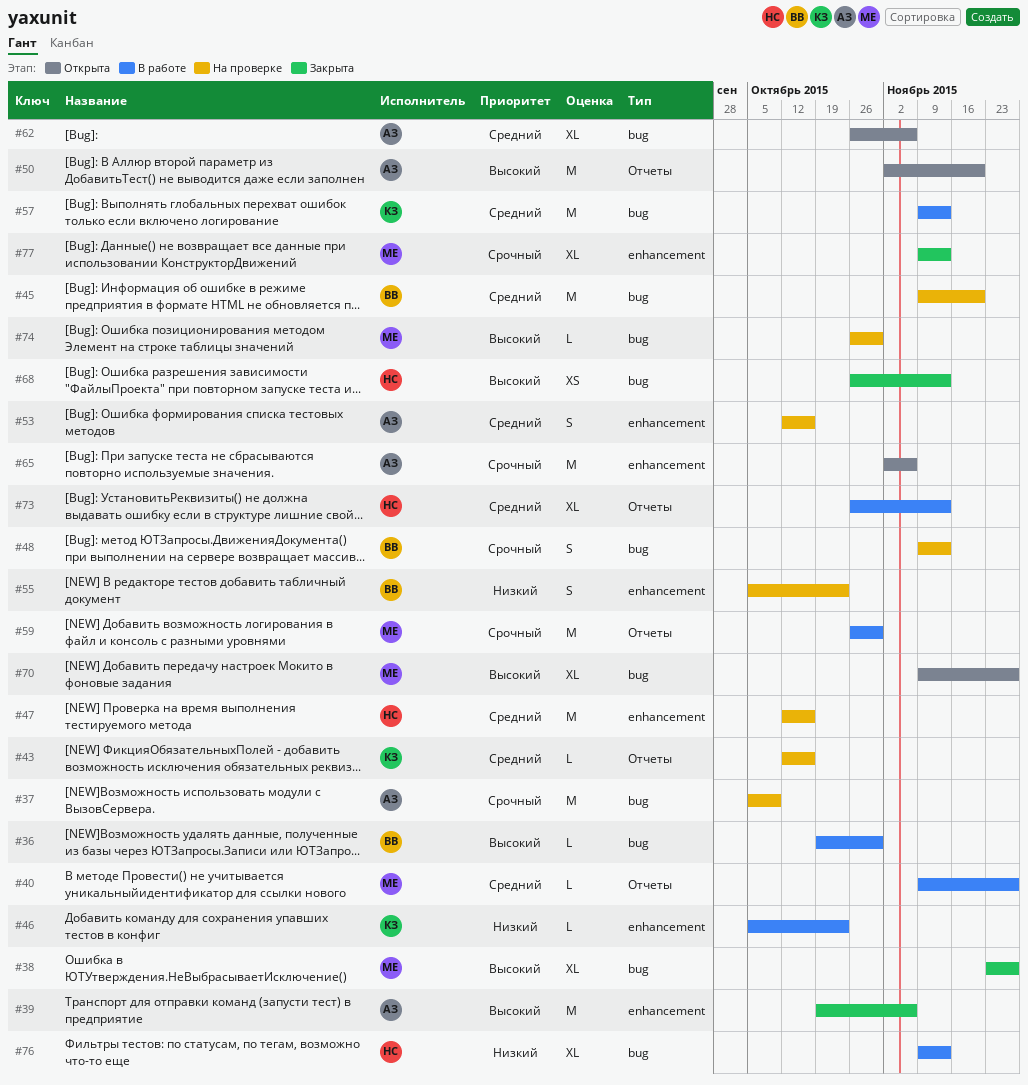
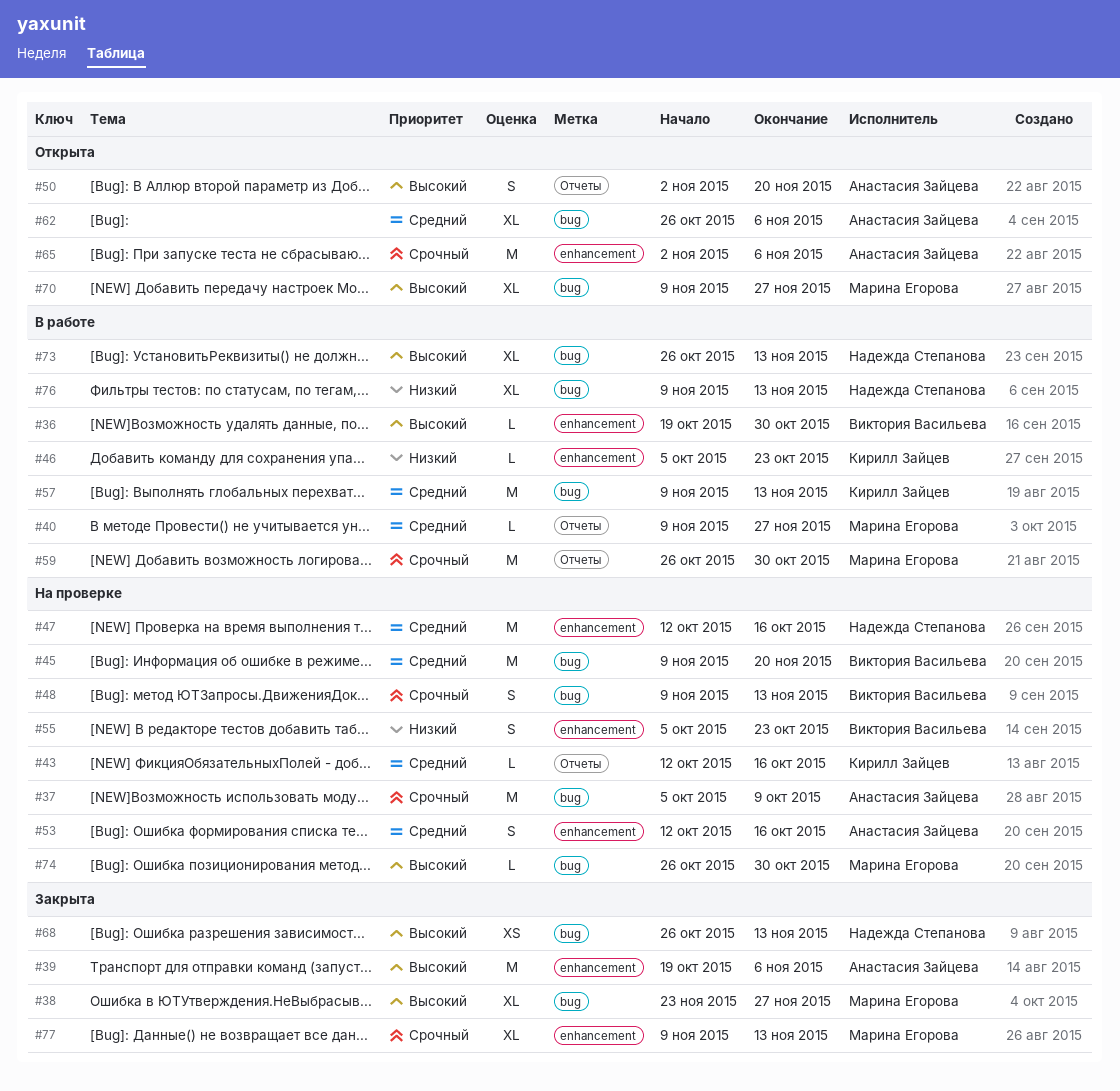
#36, label: bug -> enhancement
#50, estimate: M -> S
#73, priority: Средний -> Высокий
#73, label: Отчеты -> bug

